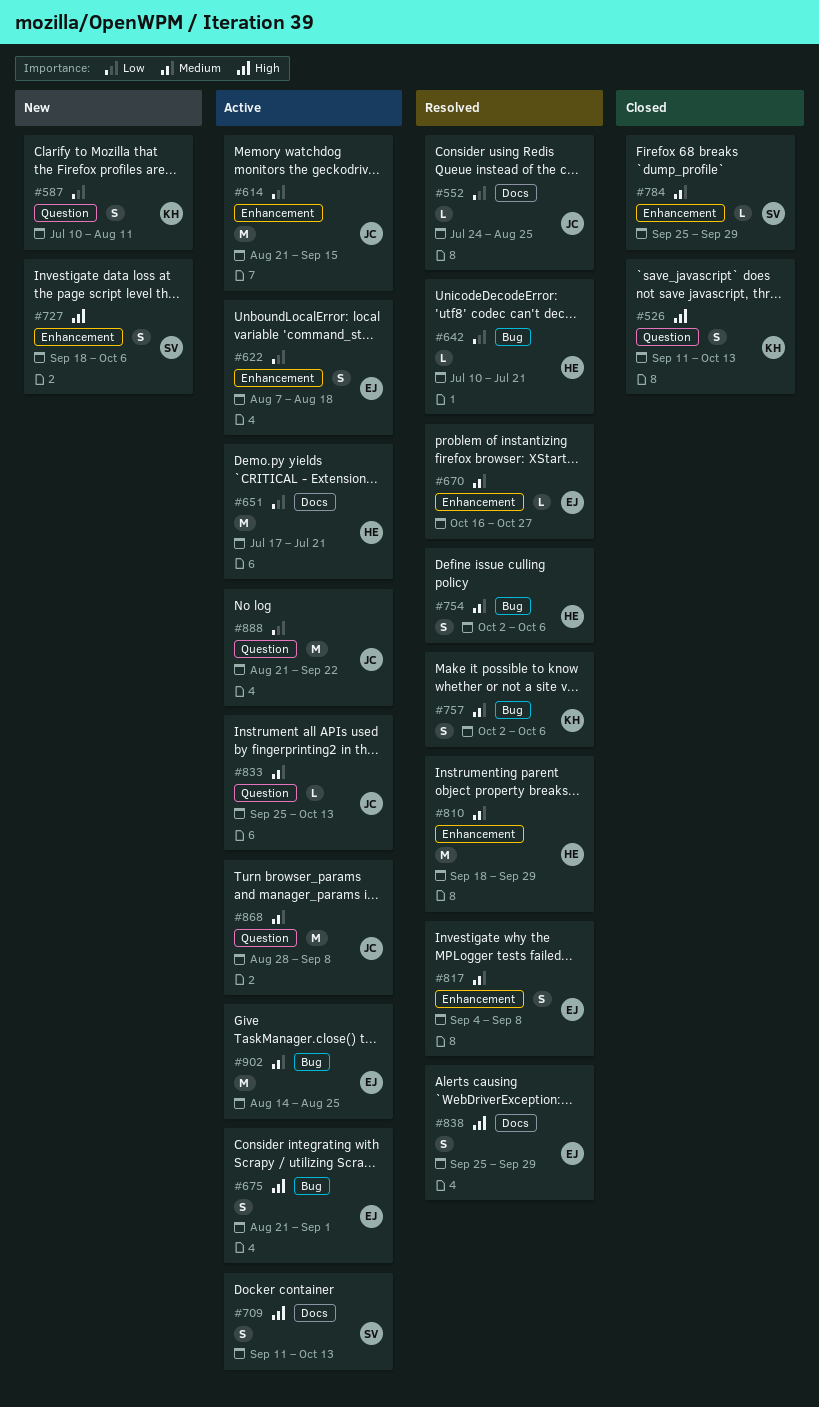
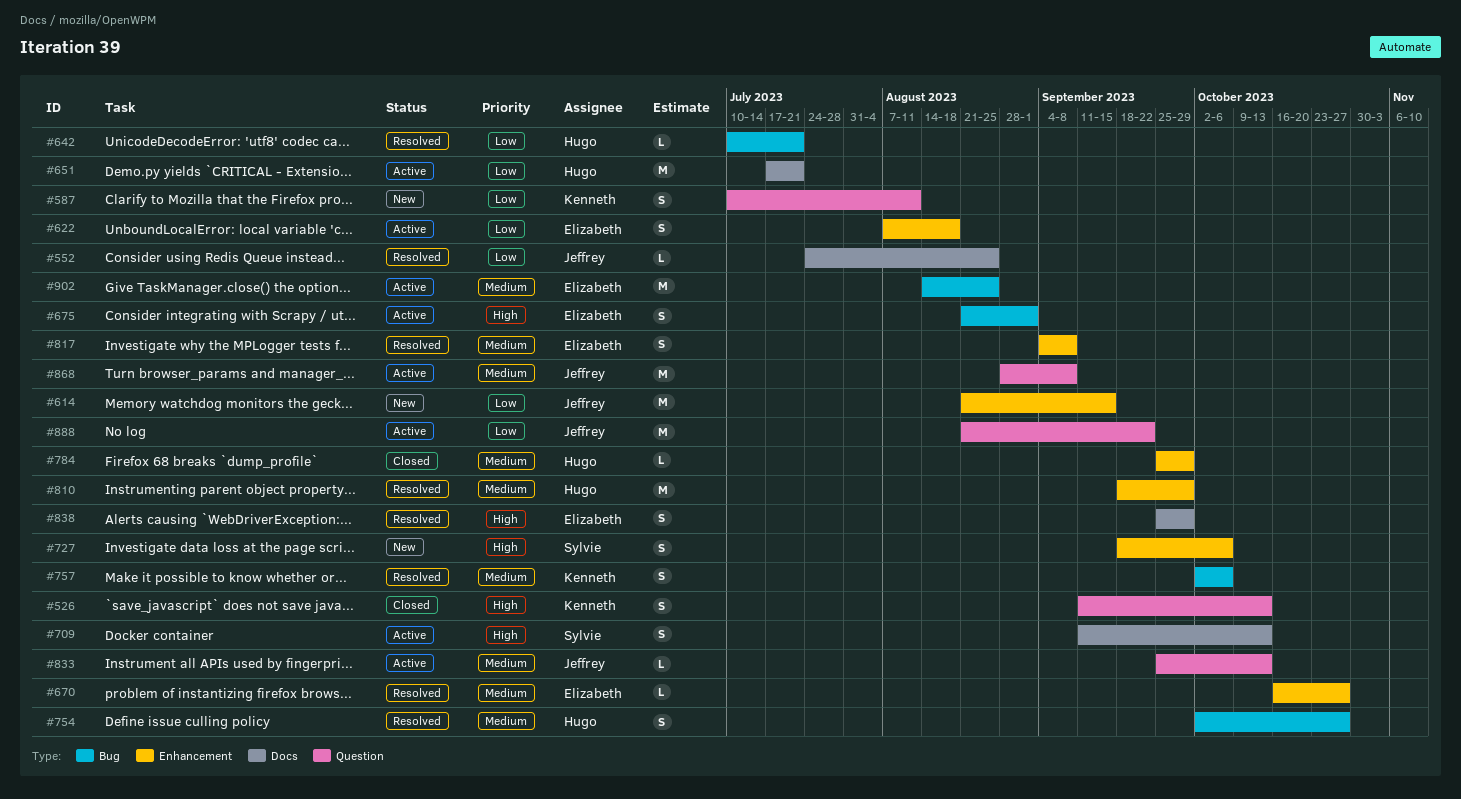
#614, status: Active -> New
#754, due: Oct 6 -> Oct 27
#784, owner: Sylvie -> Hugo

